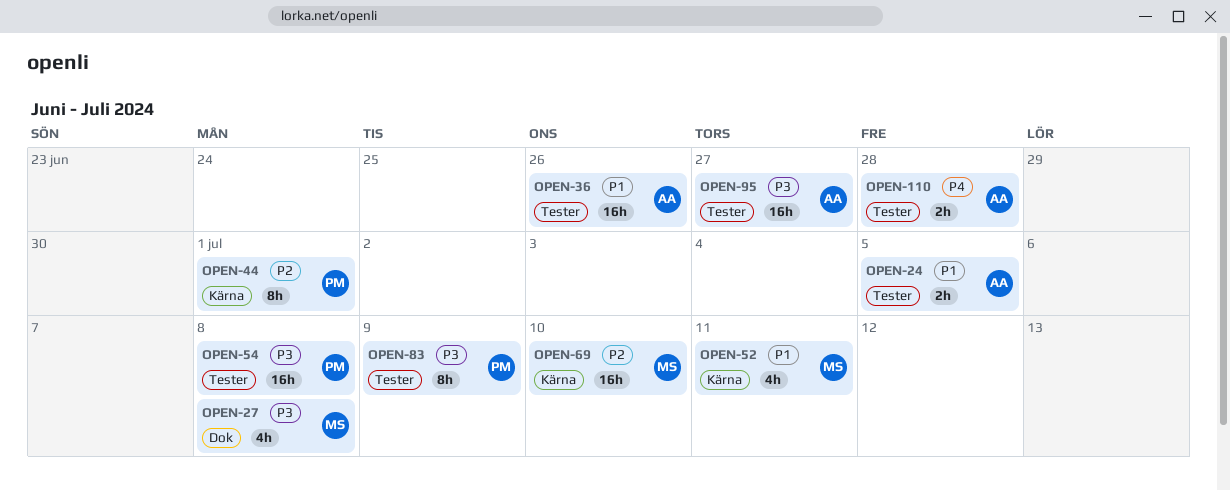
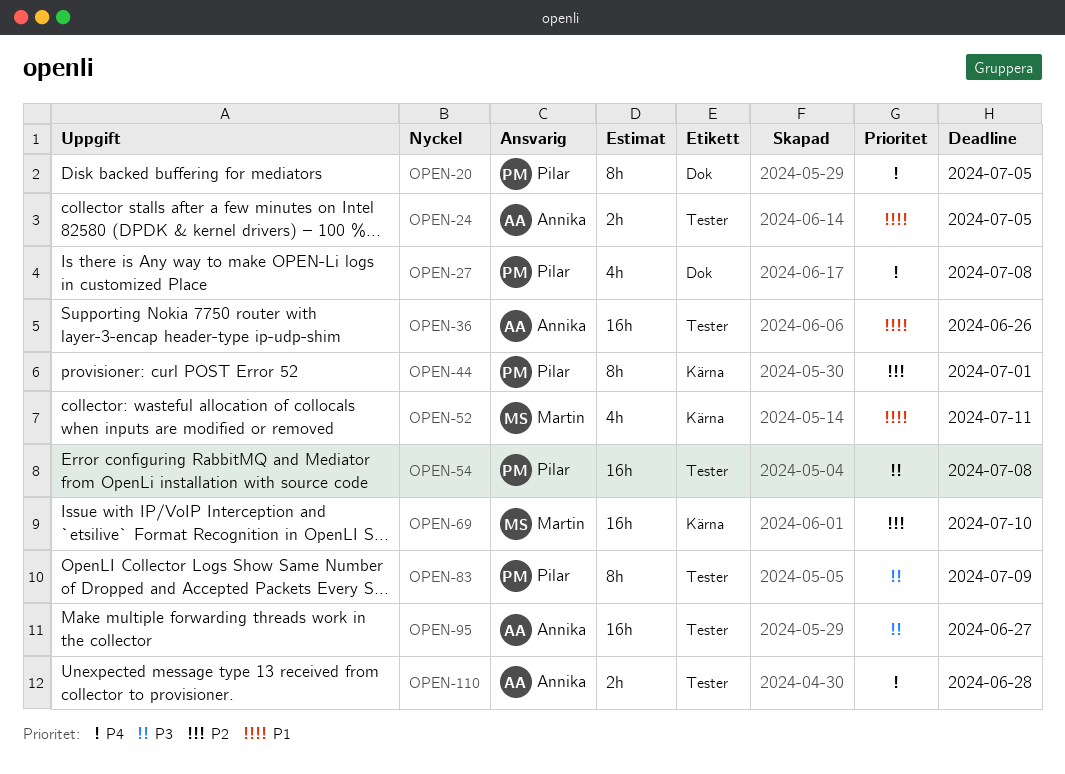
OPEN-20: none -> present
OPEN-27, owner: Martin -> Pilar
OPEN-27, priority: P3 -> P4

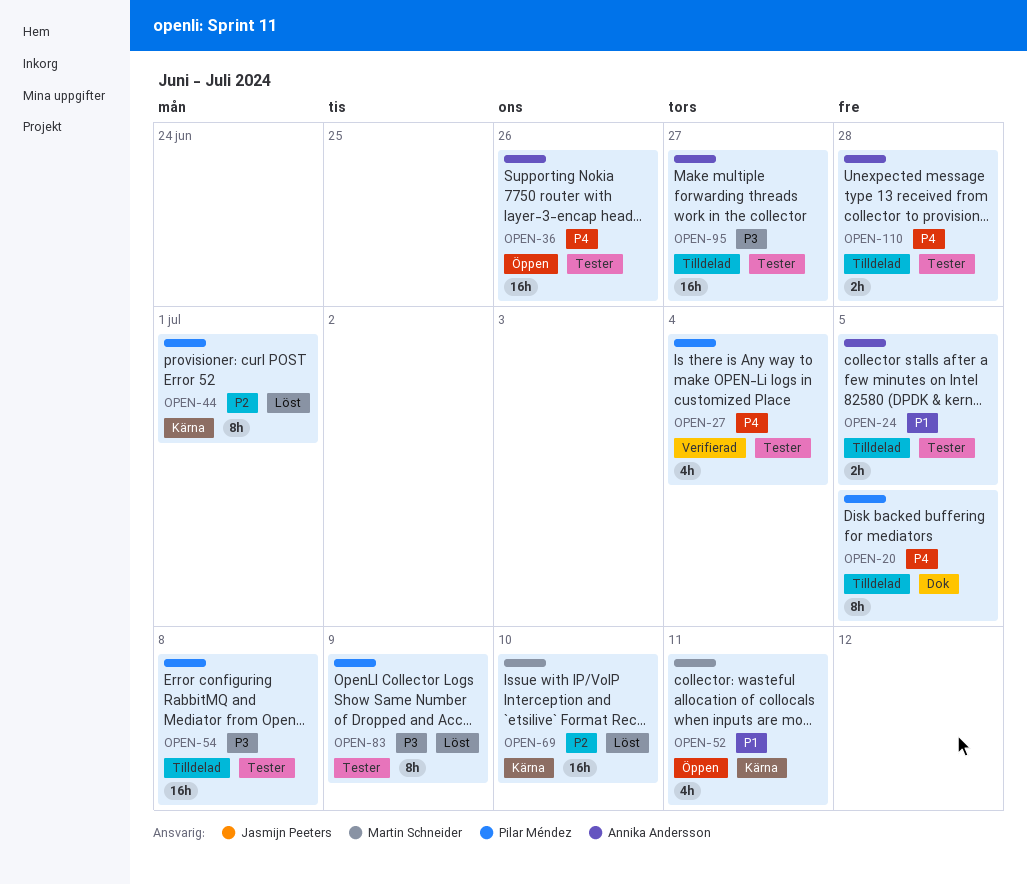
OPEN-27, label: Dok -> Tester
OPEN-27, due: Jul 8 -> Jul 4
OPEN-36, priority: P1 -> P4

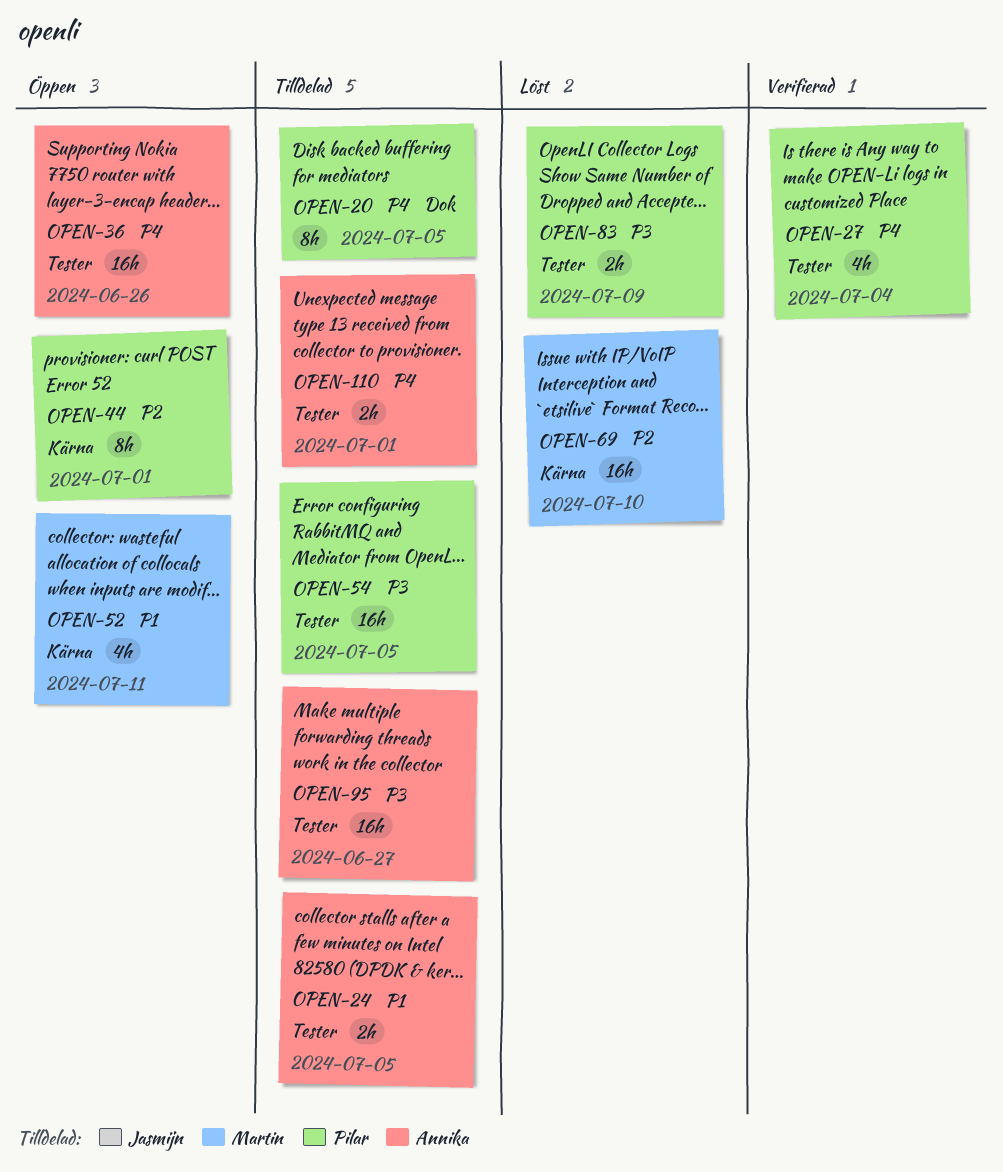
OPEN-44, status: Löst -> Öppen
OPEN-54, due: Jul 8 -> Jul 5
OPEN-83, estimate: 8h -> 2h
OPEN-110, due: Jun 28 -> Jul 1

